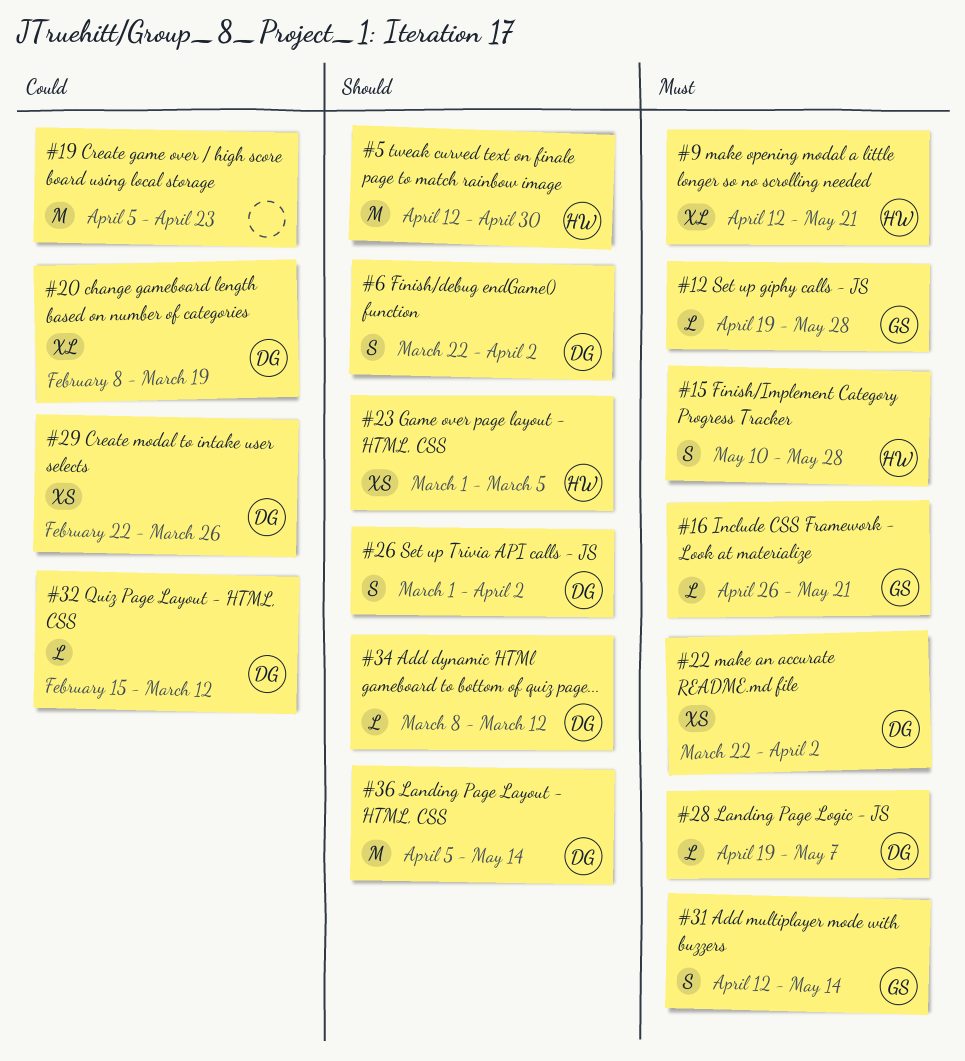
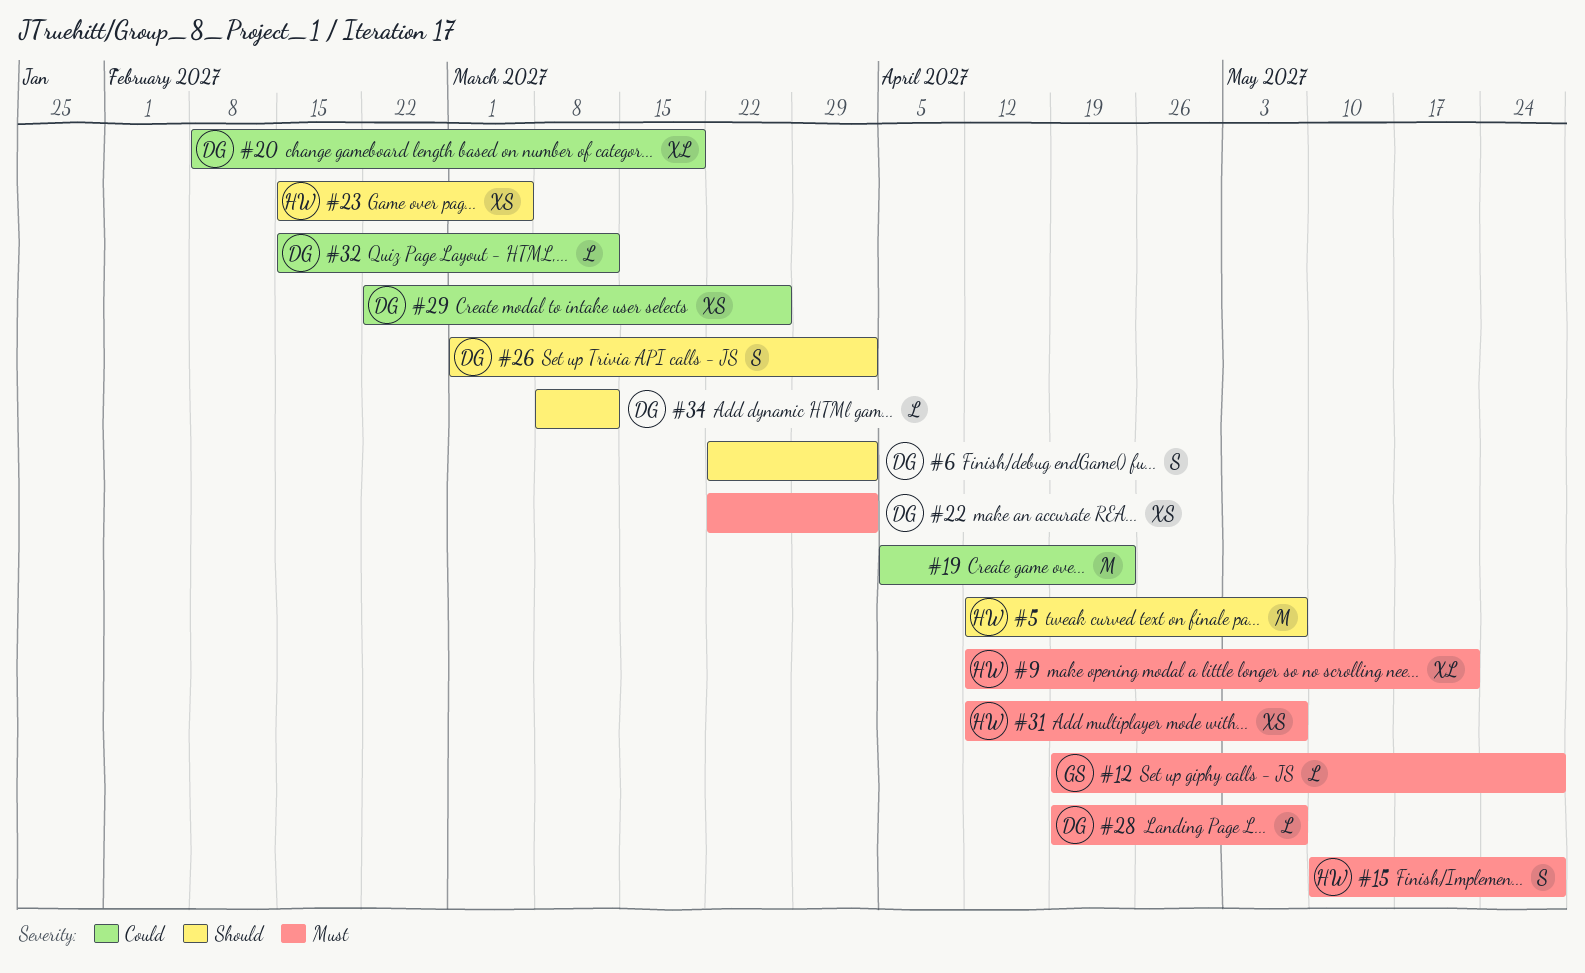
#5, due: Apr 30 -> May 7
#16: present -> none
#23, start: Mar 1 -> Feb 15
#31, owner: GS -> HW
#31, estimate: S -> XS
#31, due: May 14 -> May 7
#36: present -> none

